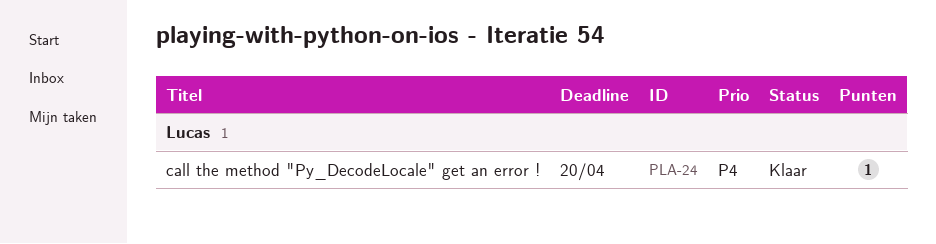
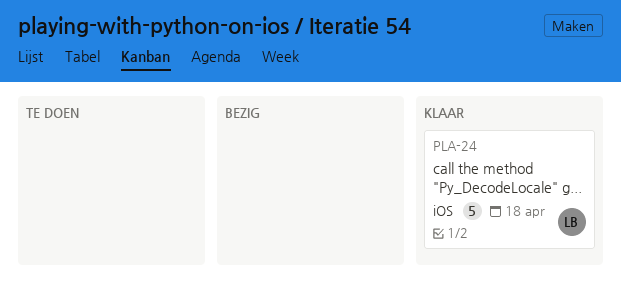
PLA-24, estimate: 1 -> 5
PLA-24, due: Apr 20 -> Apr 18

